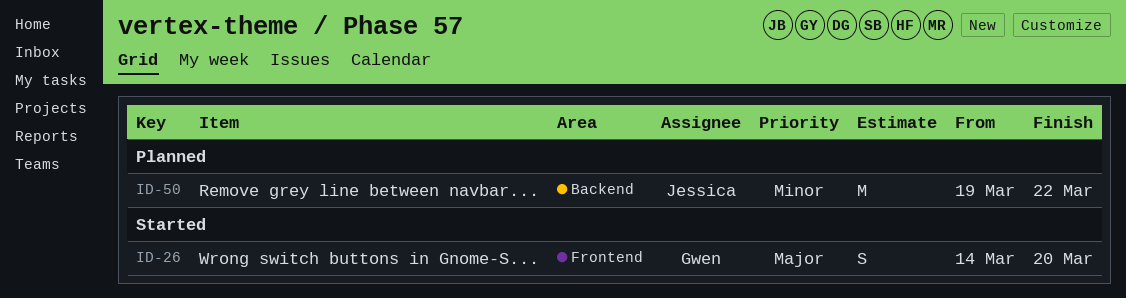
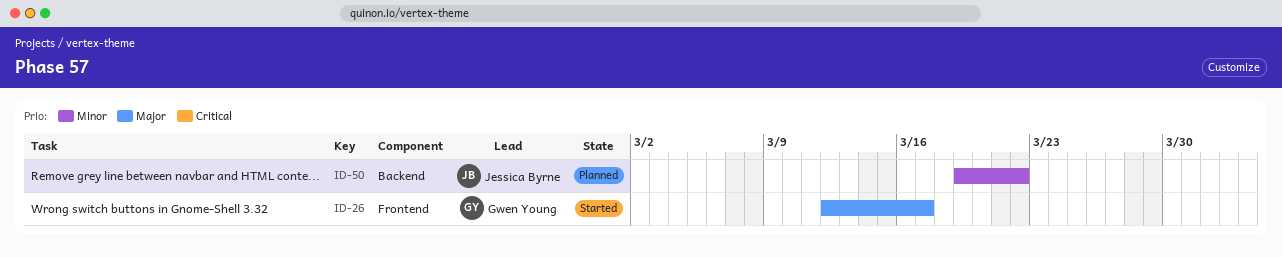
ID-26, start: Mar 14 -> Mar 12
ID-26, due: Mar 20 -> Mar 17

